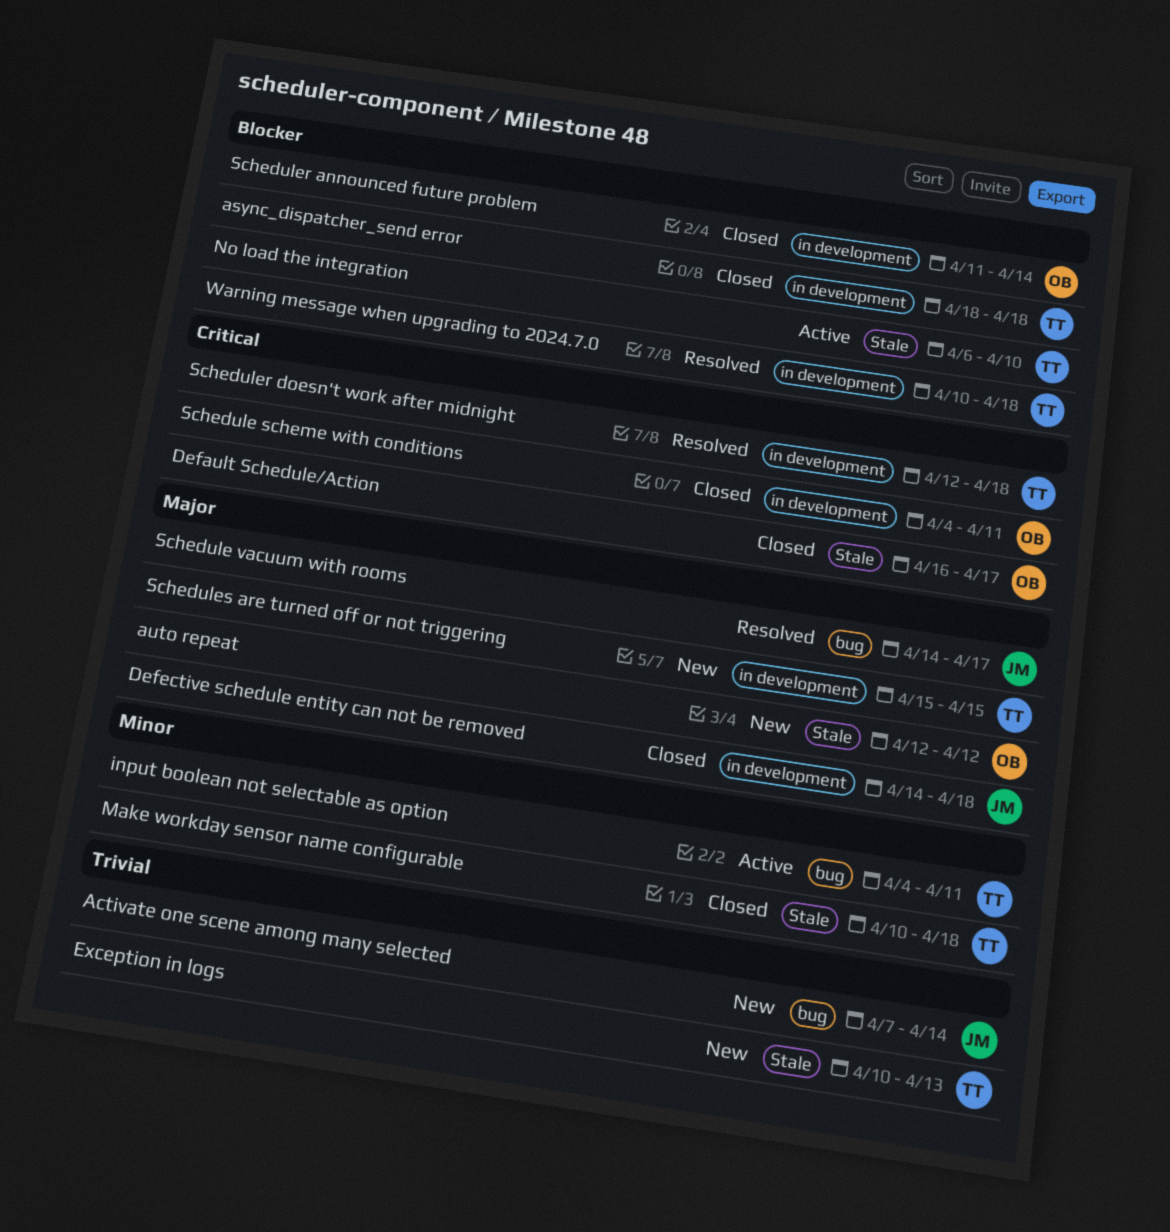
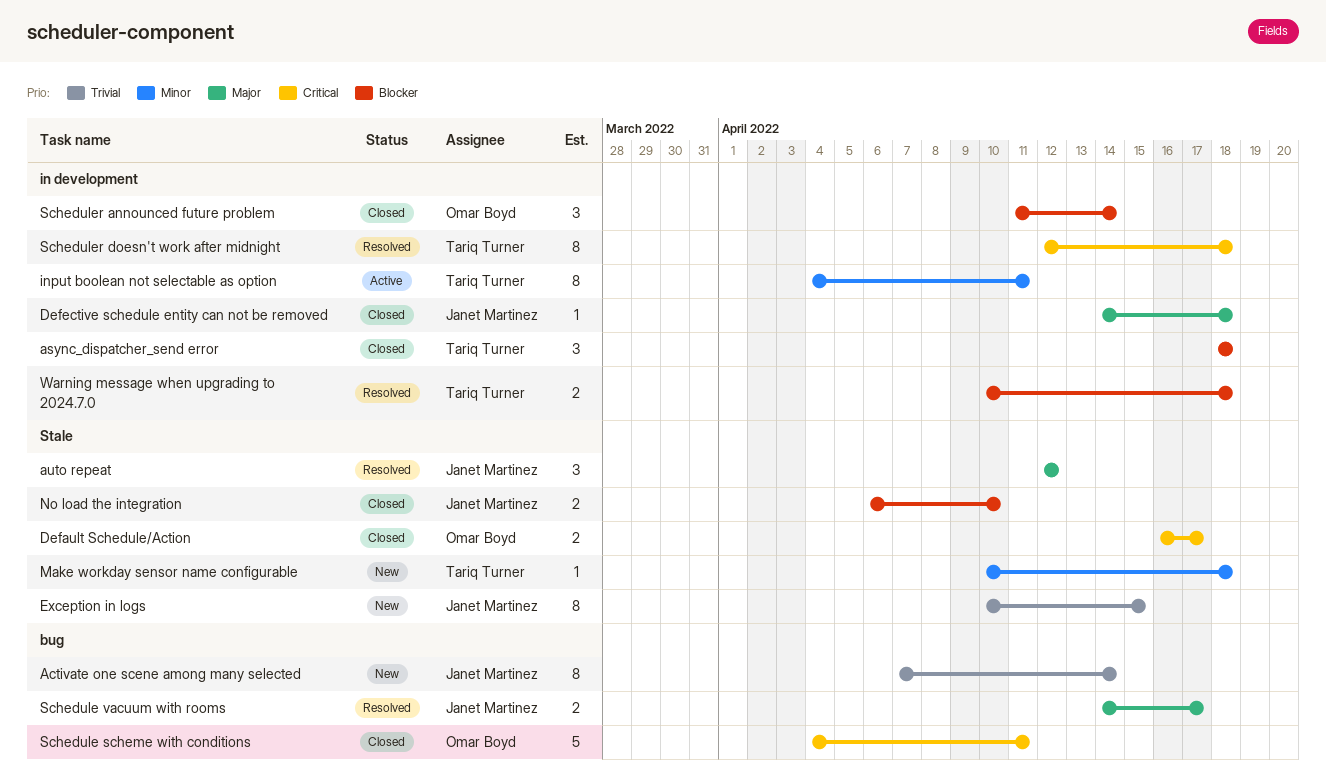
auto repeat, status: New -> Resolved
auto repeat, owner: Omar Boyd -> Janet Martinez
Exception in logs, owner: Tariq Turner -> Janet Martinez
Exception in logs, due: Apr 13 -> Apr 15
input boolean not selectable as option, label: bug -> in development
Make workday sensor name configurable, status: Closed -> New
No load the integration, status: Active -> Closed
No load the integration, owner: Tariq Turner -> Janet Martinez
Schedule scheme with conditions, label: in development -> bug
Schedules are turned off or not triggering: present -> none

